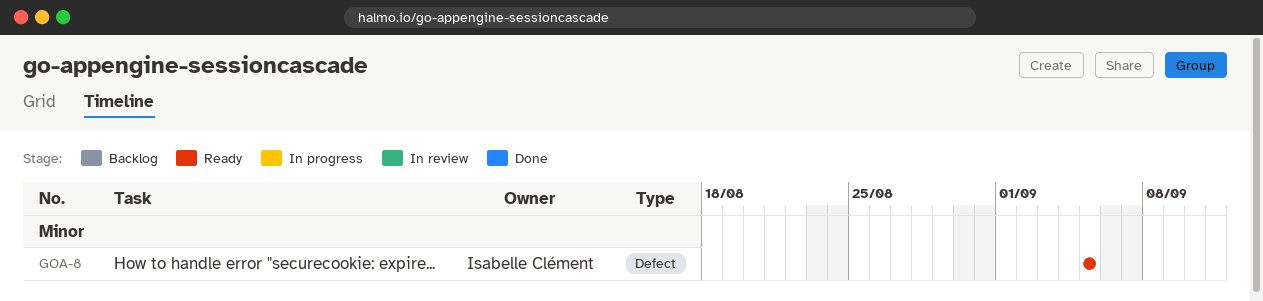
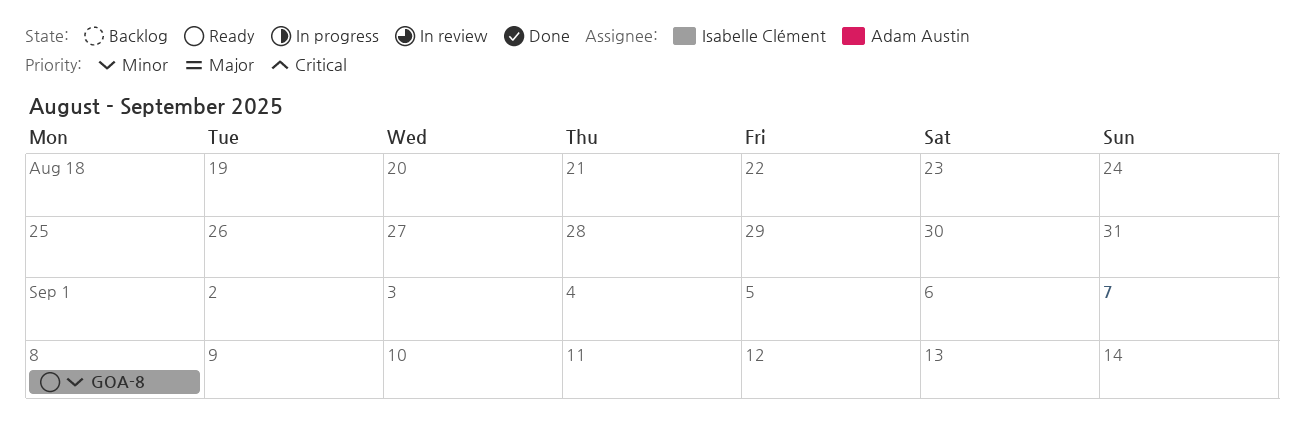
GOA-8, start: Sep 5 -> Sep 8
GOA-8, due: Sep 5 -> Sep 8

